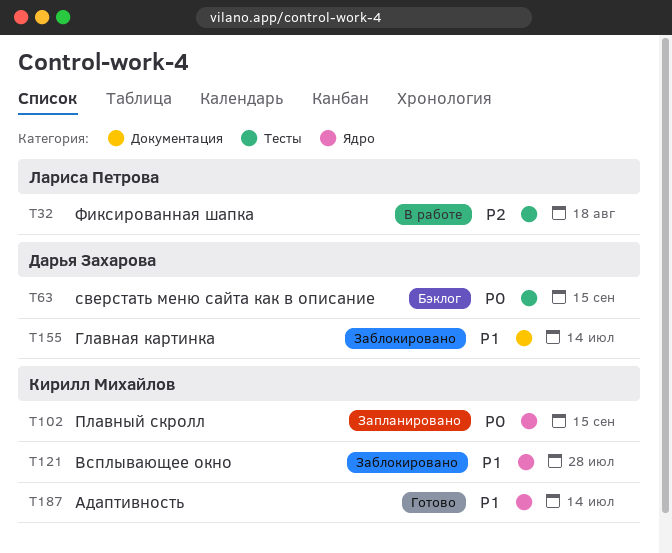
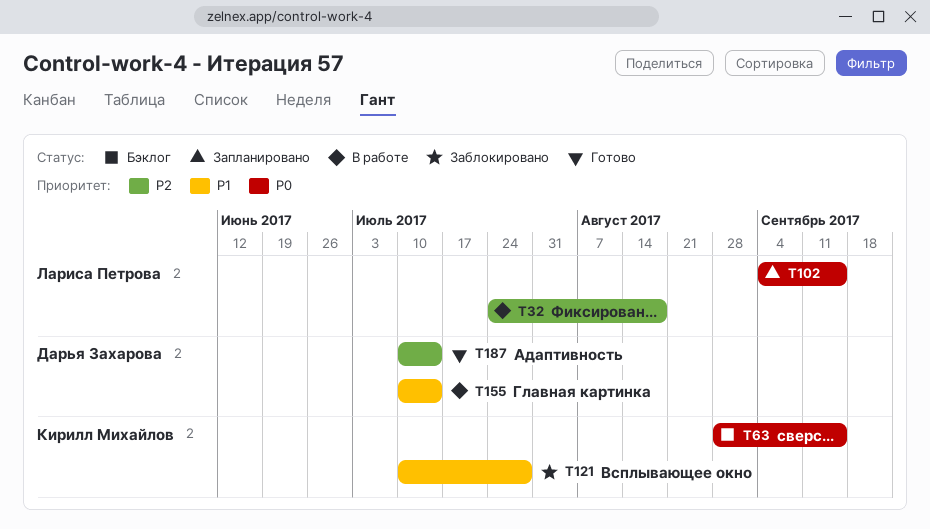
T63, owner: Дарья Захарова -> Кирилл Михайлов
T102, owner: Кирилл Михайлов -> Лариса Петрова
T155, status: Заблокировано -> В работе
T187, owner: Кирилл Михайлов -> Дарья Захарова
T187, priority: P1 -> P2

